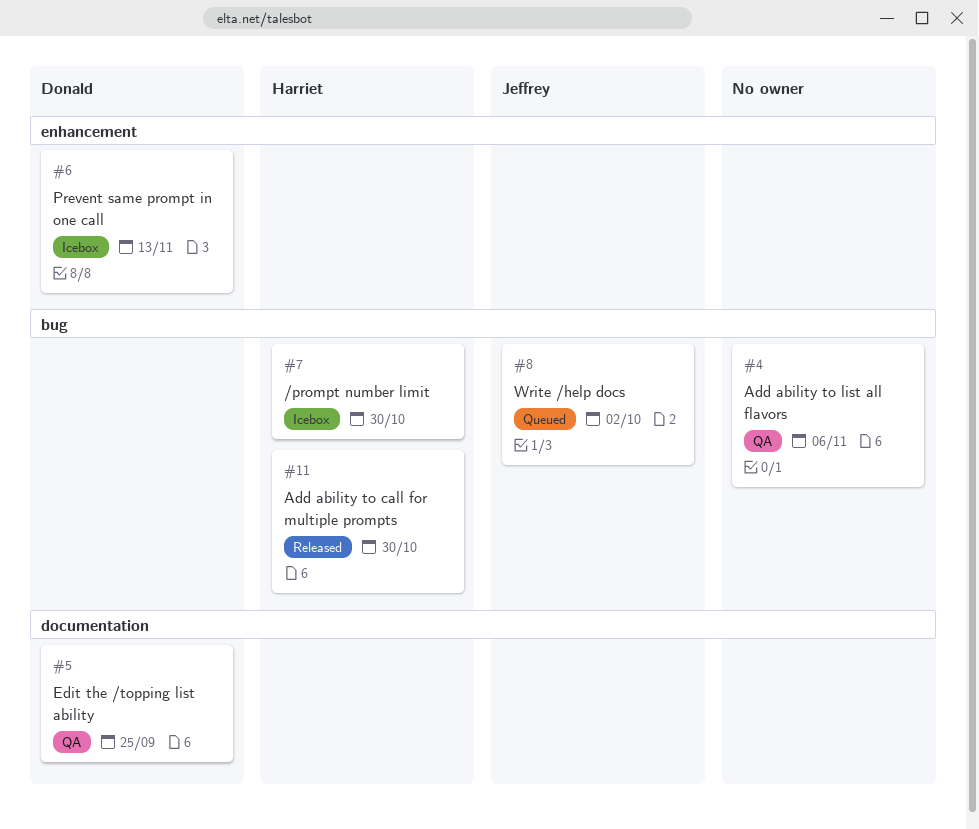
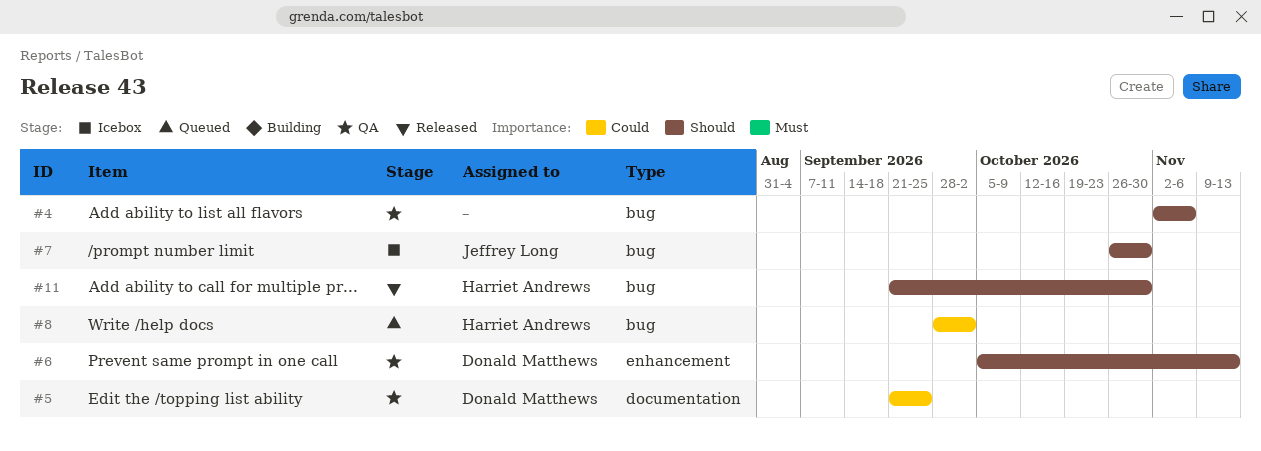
#6, status: Icebox -> QA
#7, owner: Harriet Andrews -> Jeffrey Long
#8, owner: Jeffrey Long -> Harriet Andrews

